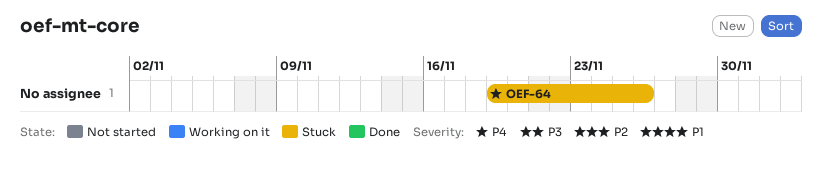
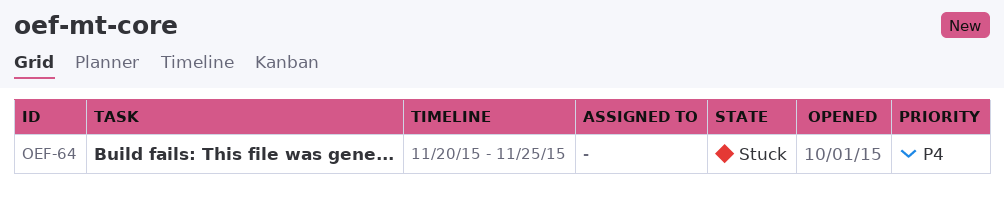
OEF-64, start: Nov 19 -> Nov 20
OEF-64, due: Nov 26 -> Nov 25

